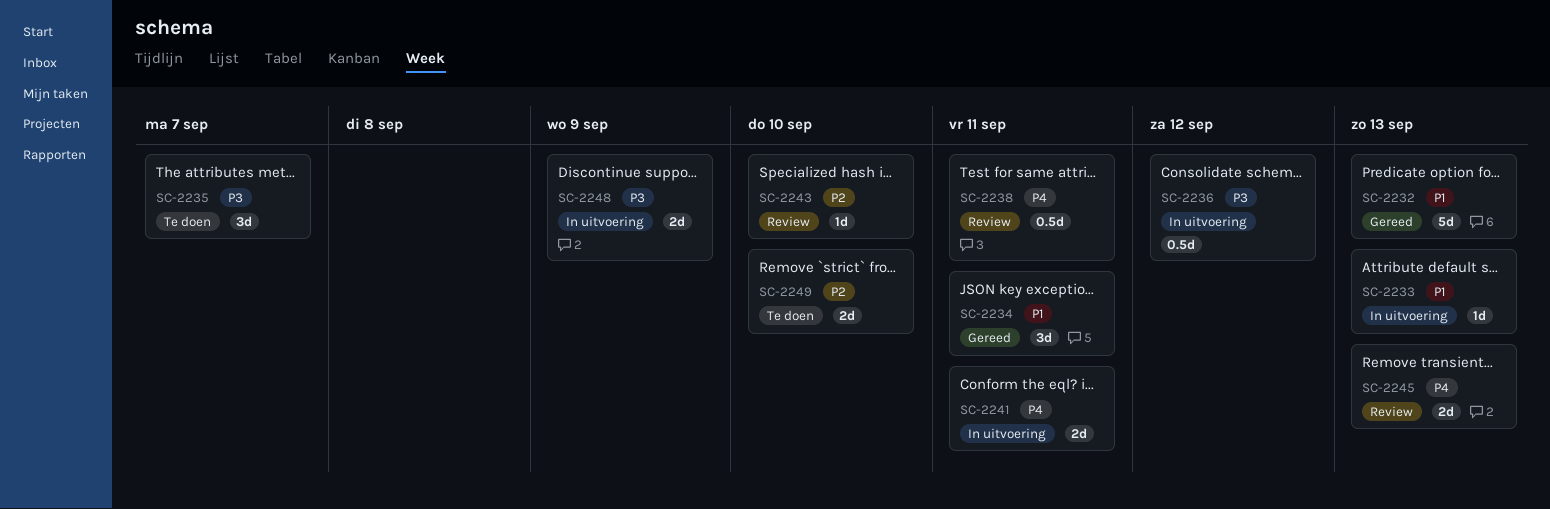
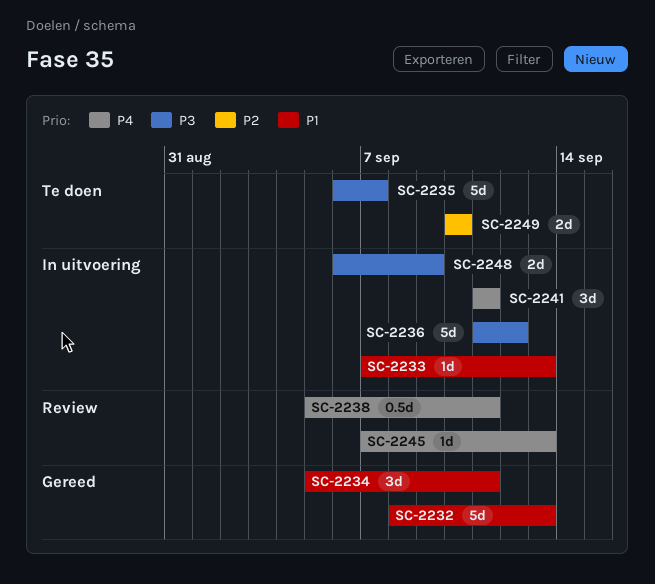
SC-2235, estimate: 3d -> 5d
SC-2236, estimate: 0.5d -> 5d
SC-2241, estimate: 2d -> 3d
SC-2243: present -> none
SC-2245, estimate: 2d -> 1d

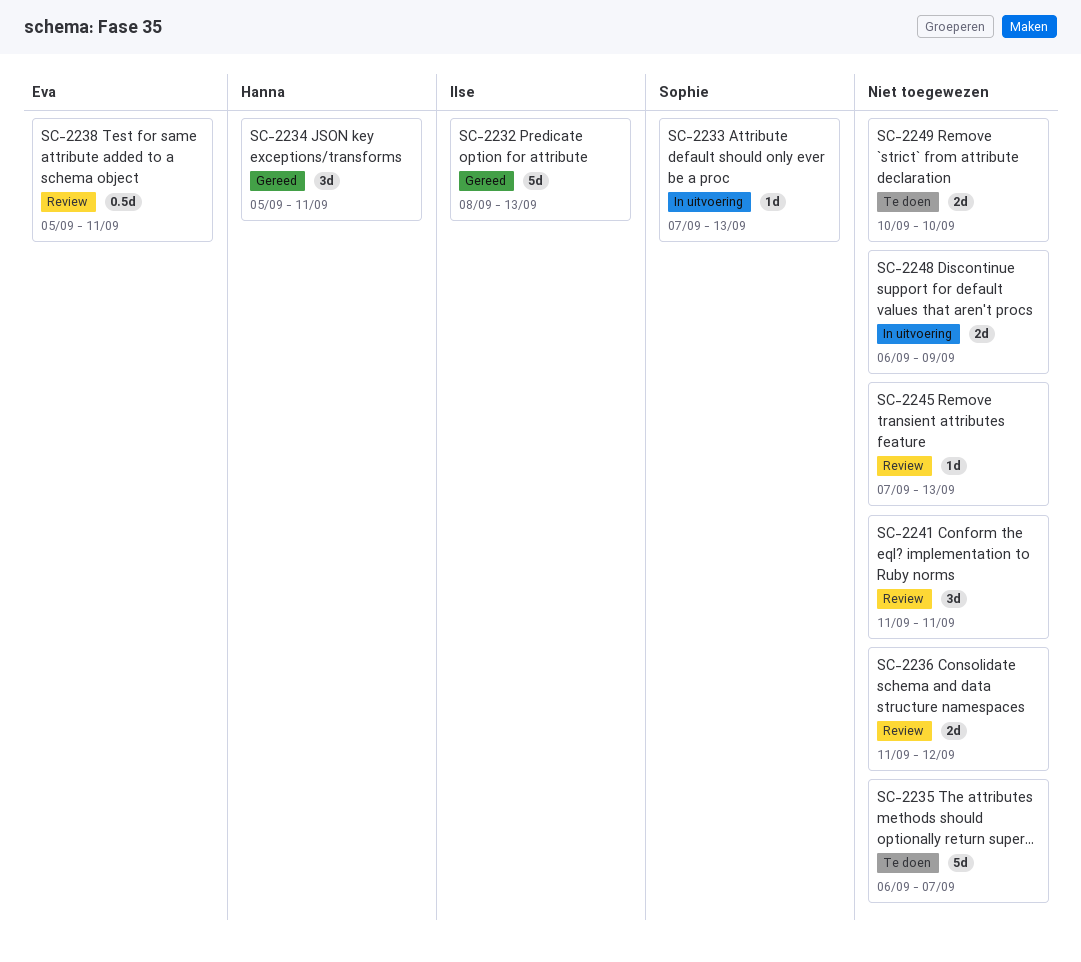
SC-2236, status: In uitvoering -> Review
SC-2236, estimate: 5d -> 2d
SC-2241, status: In uitvoering -> Review

